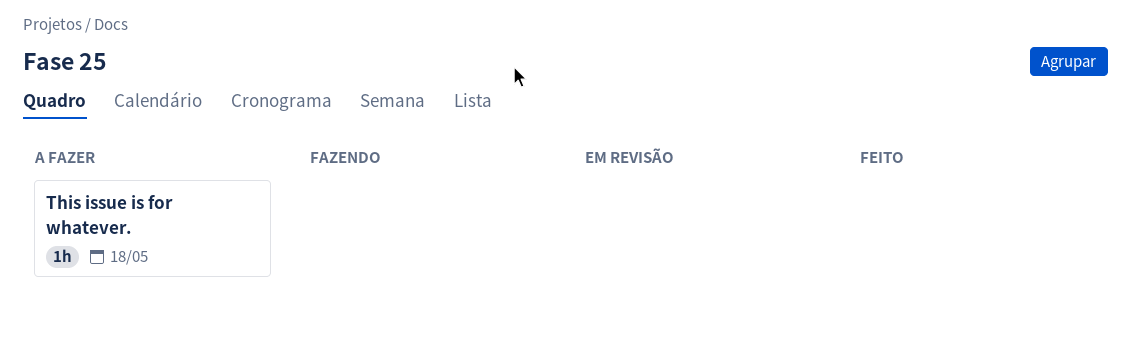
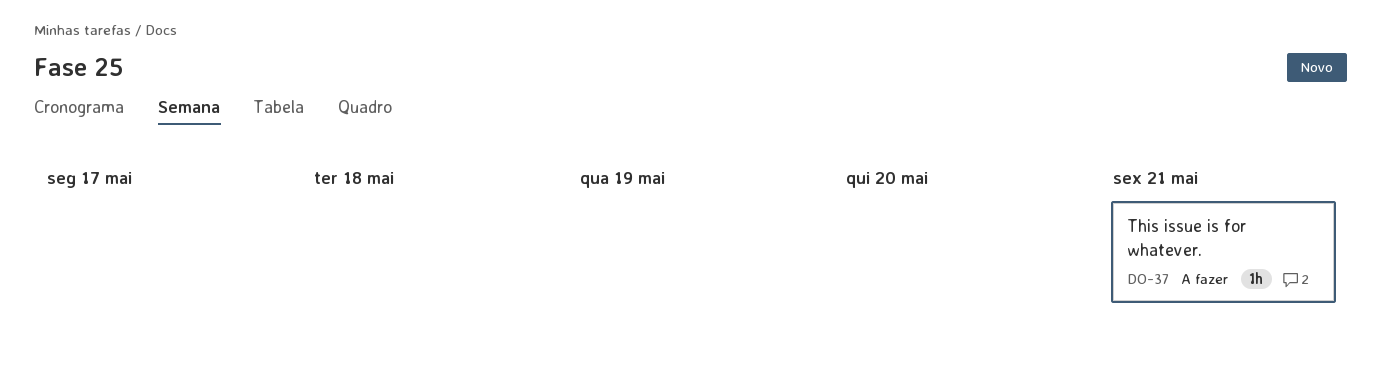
This issue is for whatever., due: May 18 -> May 21

